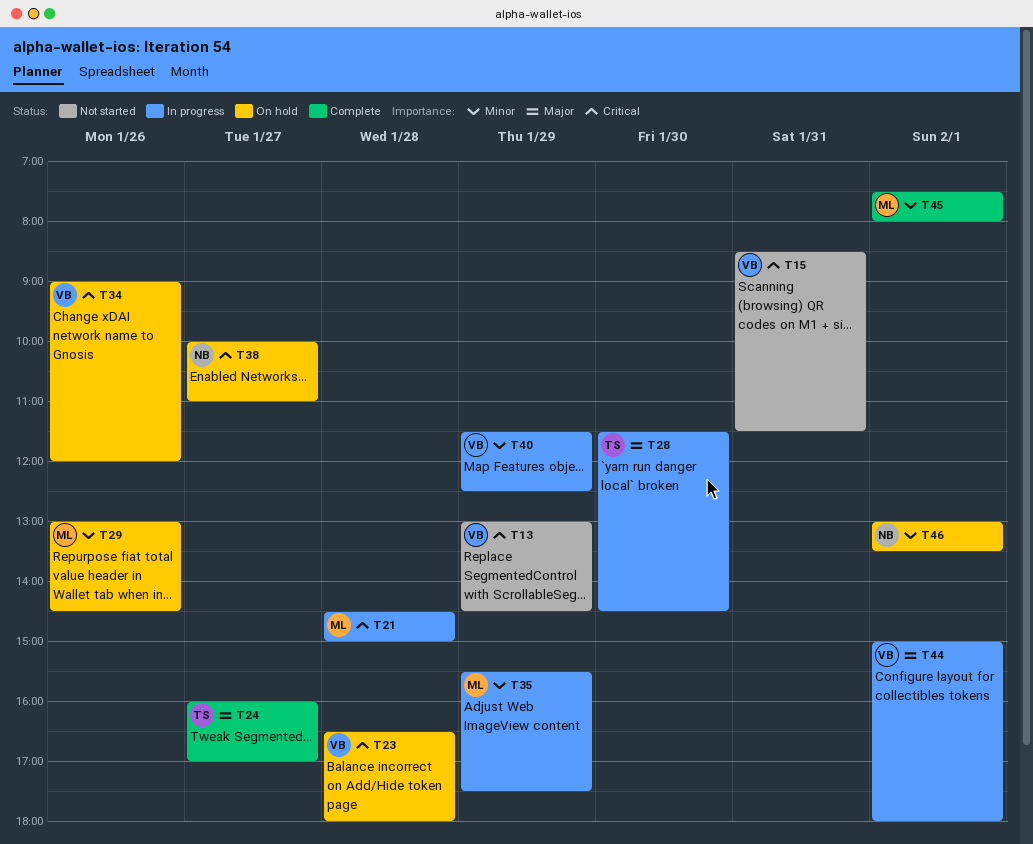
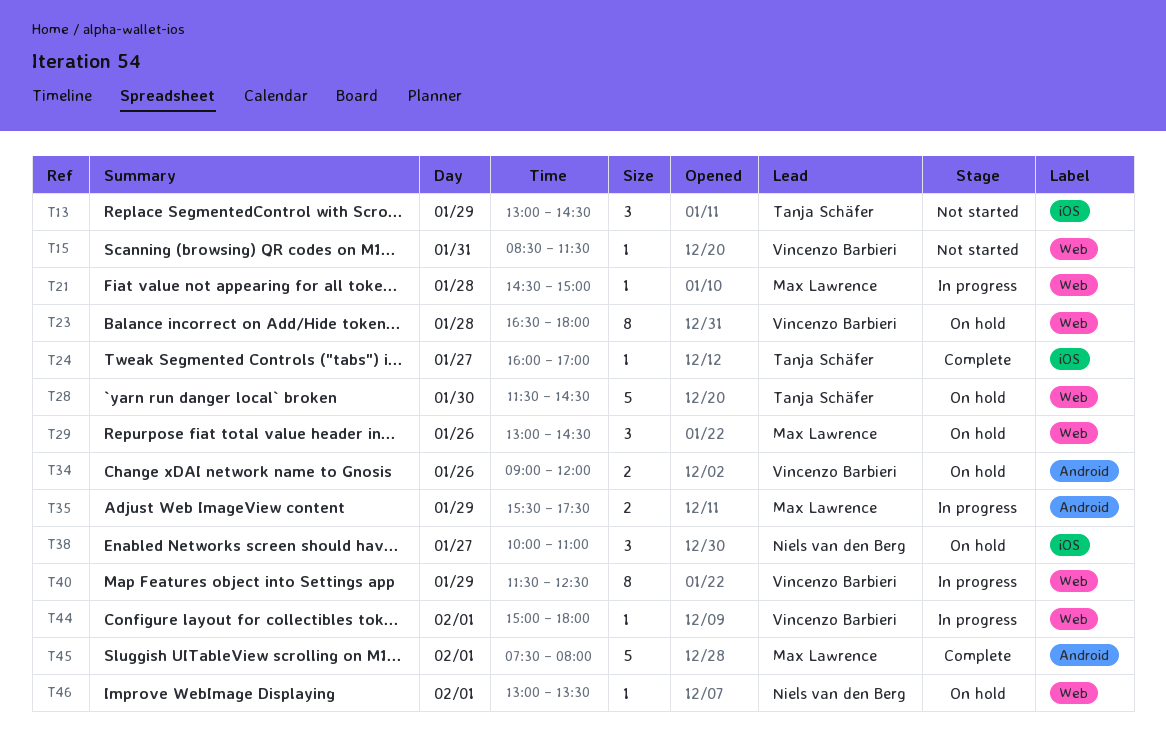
T13, owner: Vincenzo Barbieri -> Tanja Schäfer
T28, status: In progress -> On hold

